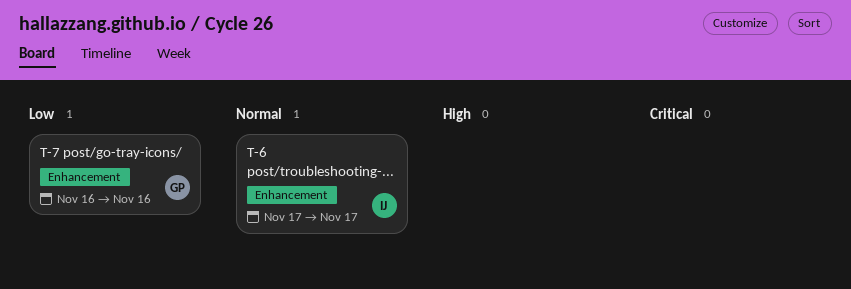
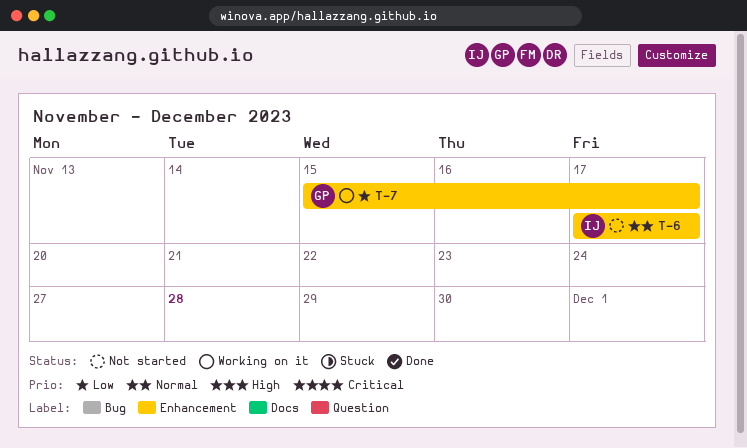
T-7, start: Nov 16 -> Nov 15
T-7, due: Nov 16 -> Nov 17

